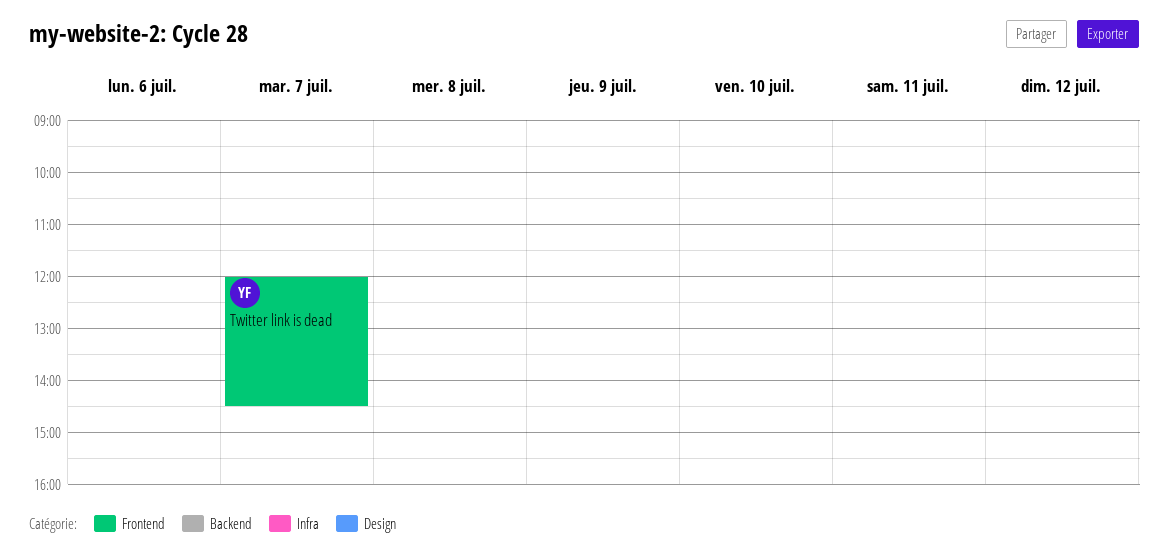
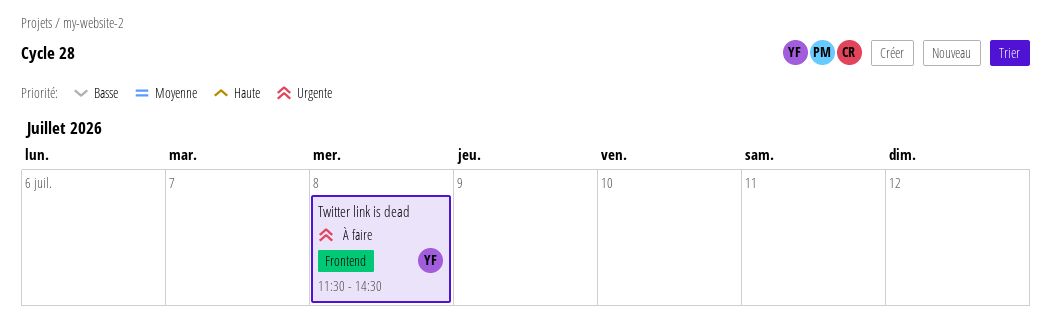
Twitter link is dead, day: Jul 7 -> Jul 8
Twitter link is dead, begins: 12:00 -> 11:30

